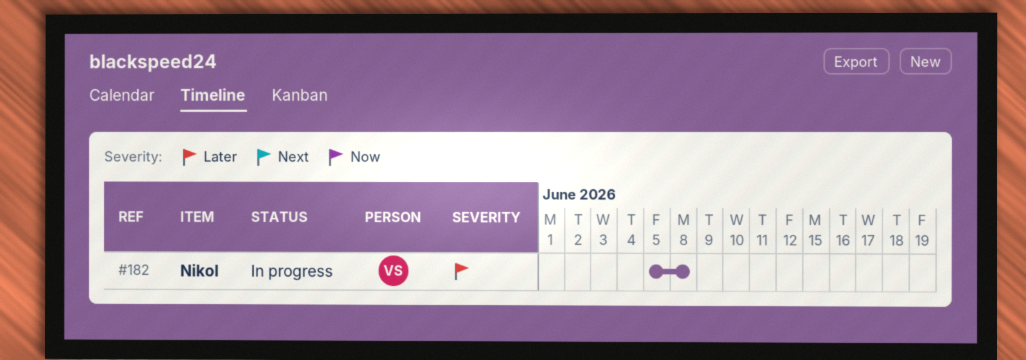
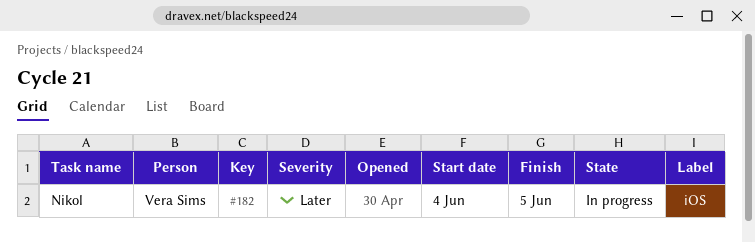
#182, start: Jun 5 -> Jun 4
#182, due: Jun 8 -> Jun 5

